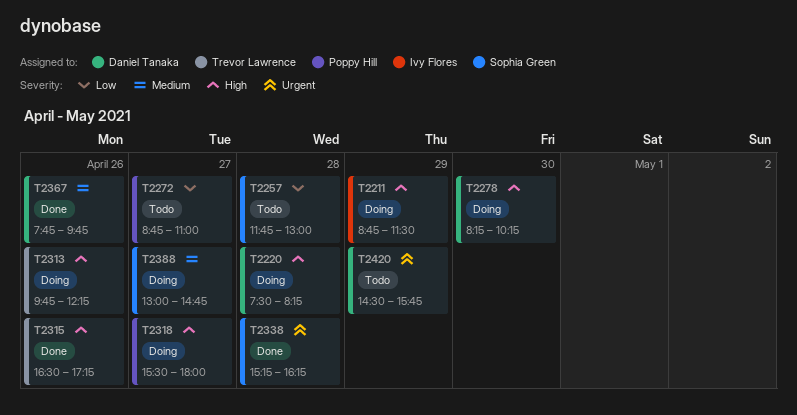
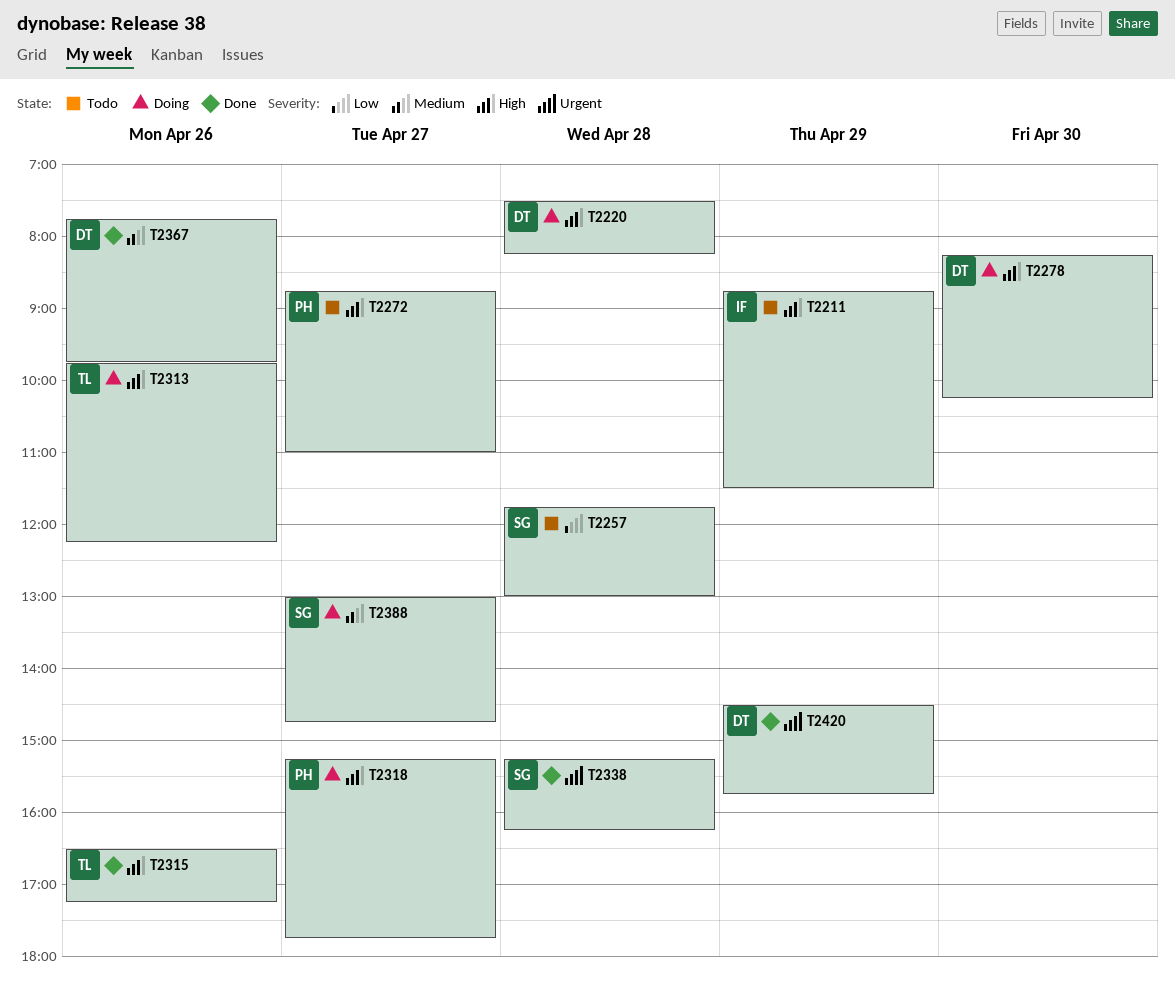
T2211, status: Doing -> Todo
T2272, priority: Low -> High
T2318, begins: 15:30 -> 15:15
T2318, ends: 18:00 -> 17:45
T2420, status: Todo -> Done

